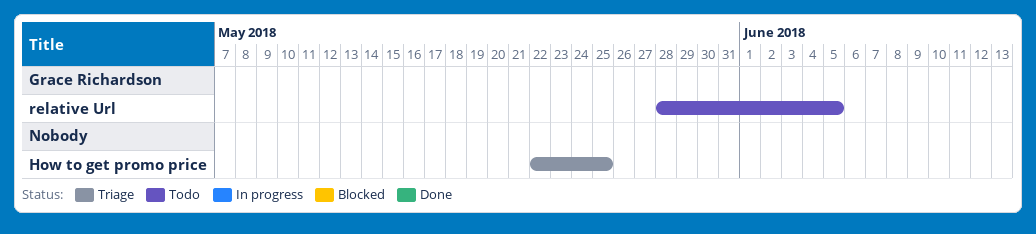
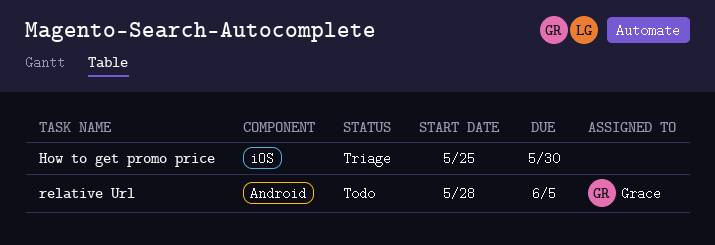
How to get promo price, start: May 22 -> May 25
How to get promo price, due: May 25 -> May 30

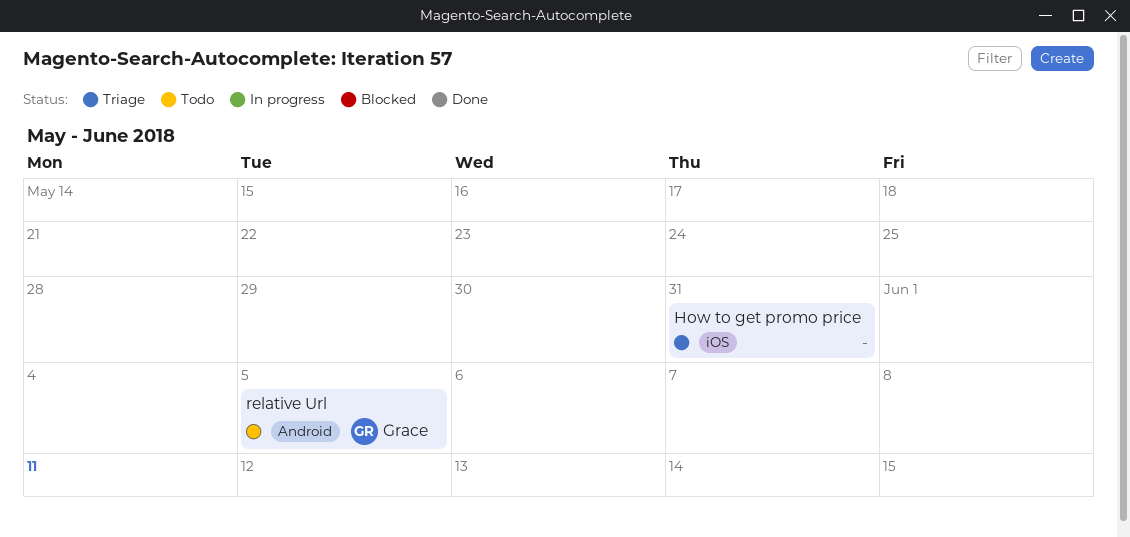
How to get promo price, due: May 30 -> May 31

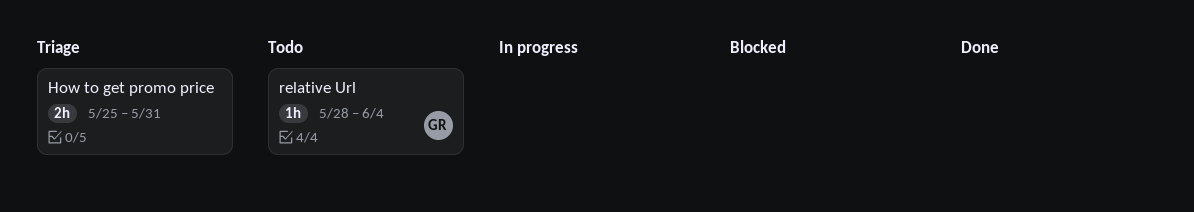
relative Url, due: Jun 5 -> Jun 4

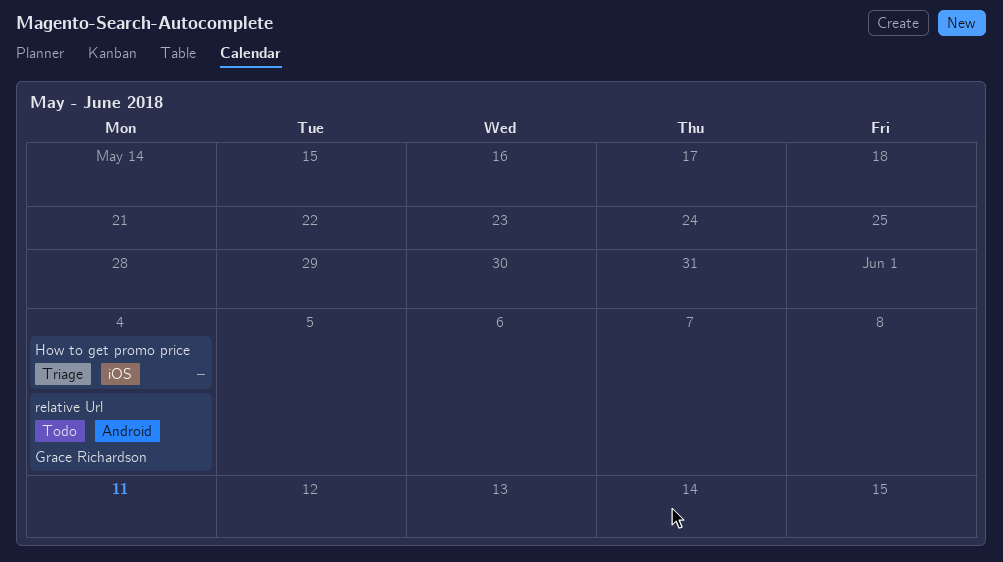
How to get promo price, due: May 31 -> Jun 4

